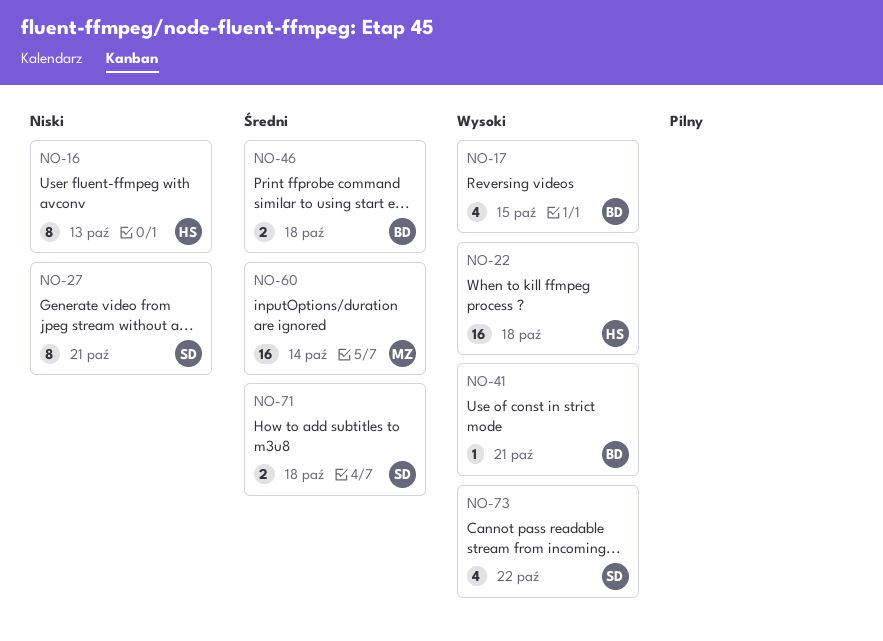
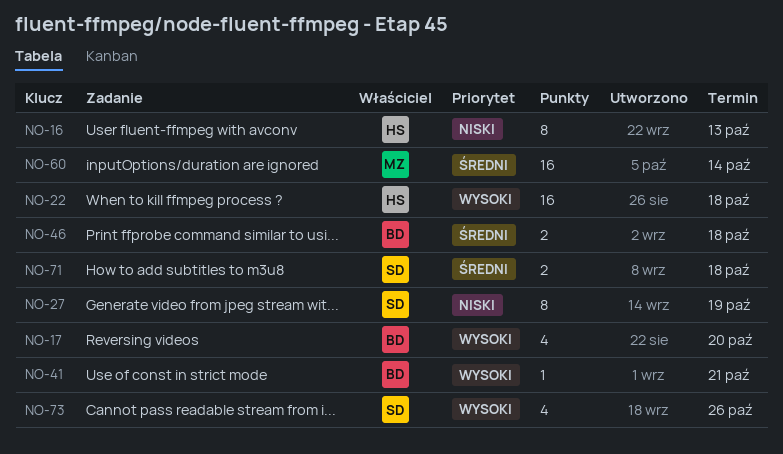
NO-17, due: Oct 15 -> Oct 20
NO-27, due: Oct 21 -> Oct 19
NO-73, due: Oct 22 -> Oct 26

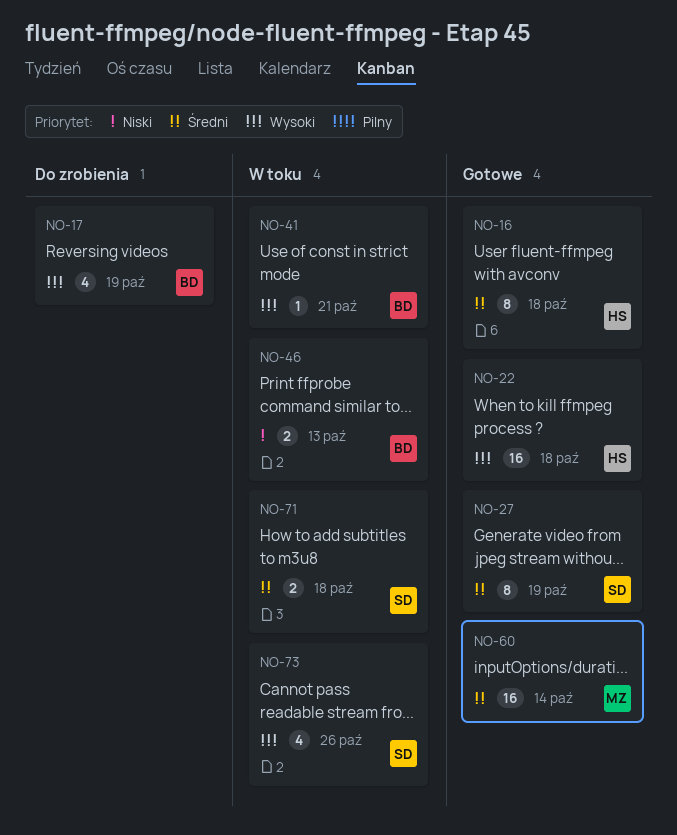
NO-16, priority: Niski -> Średni
NO-16, due: Oct 13 -> Oct 18
NO-17, due: Oct 20 -> Oct 19
NO-27, priority: Niski -> Średni
NO-46, priority: Średni -> Niski
NO-46, due: Oct 18 -> Oct 13

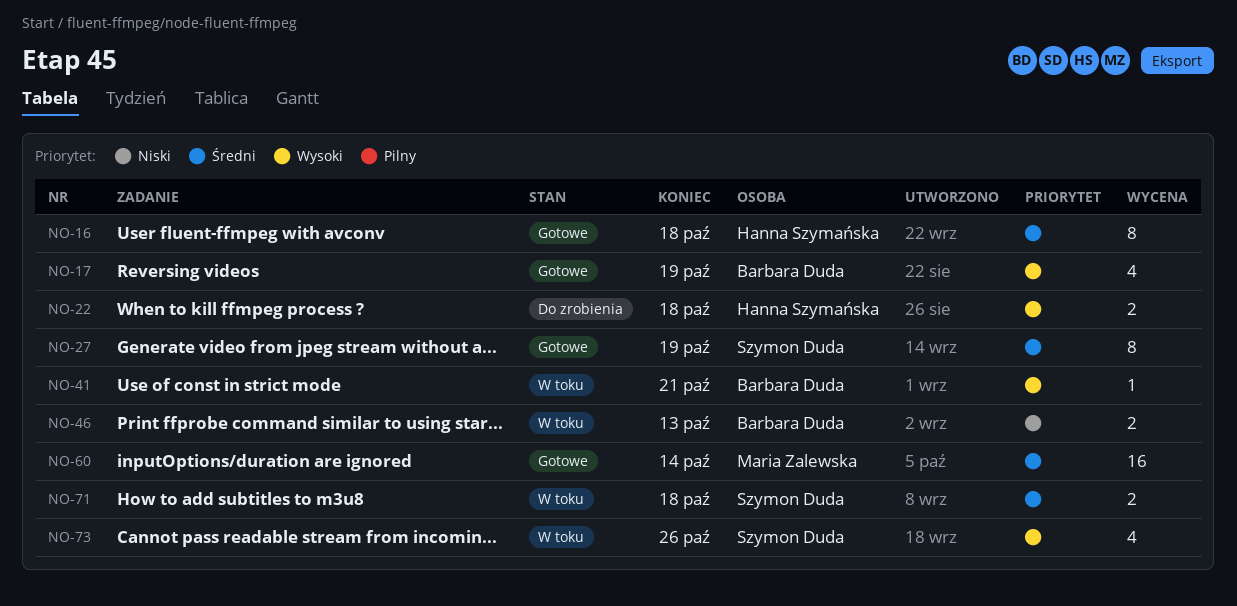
NO-17, status: Do zrobienia -> Gotowe
NO-22, status: Gotowe -> Do zrobienia
NO-22, estimate: 16 -> 2

